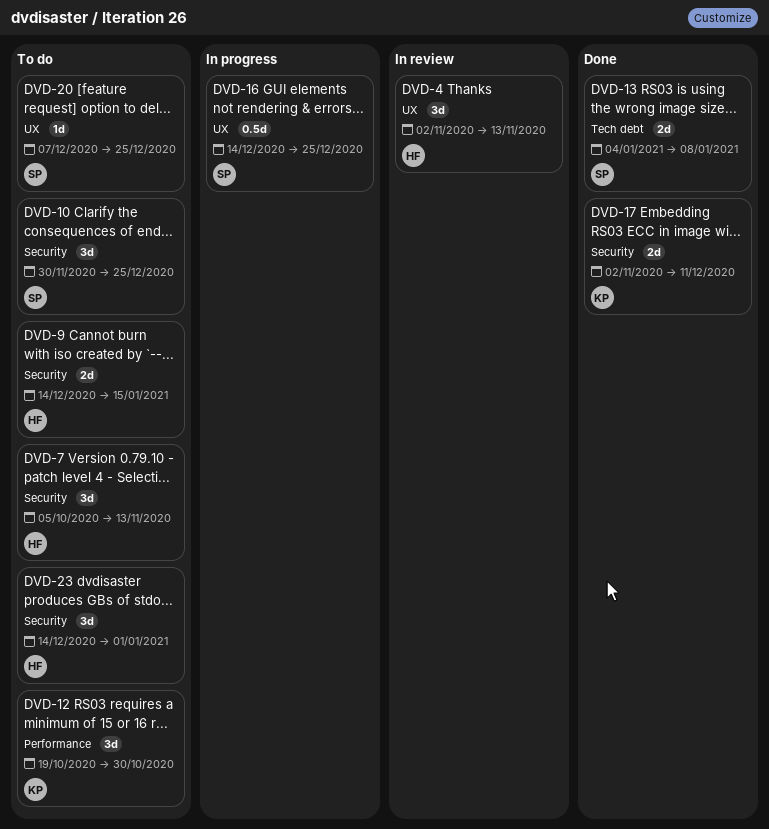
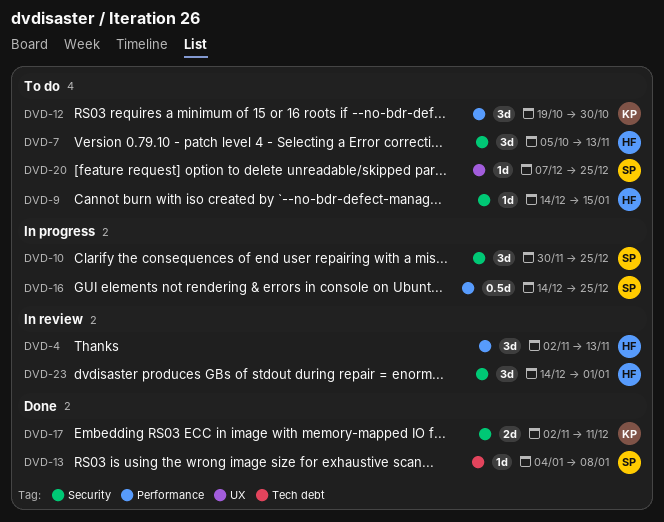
DVD-4, label: UX -> Performance
DVD-9, estimate: 2d -> 1d
DVD-10, status: To do -> In progress
DVD-13, estimate: 2d -> 1d
DVD-16, label: UX -> Performance
DVD-23, status: To do -> In review

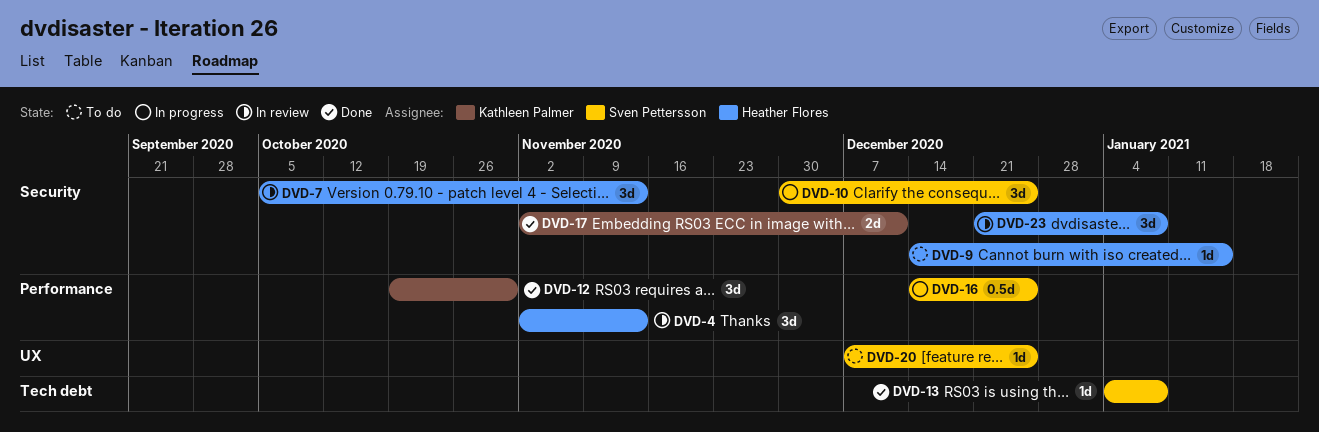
DVD-7, status: To do -> In review
DVD-12, status: To do -> Done
DVD-23, start: Dec 14 -> Dec 21
DVD-23, due: Jan 1 -> Jan 8

